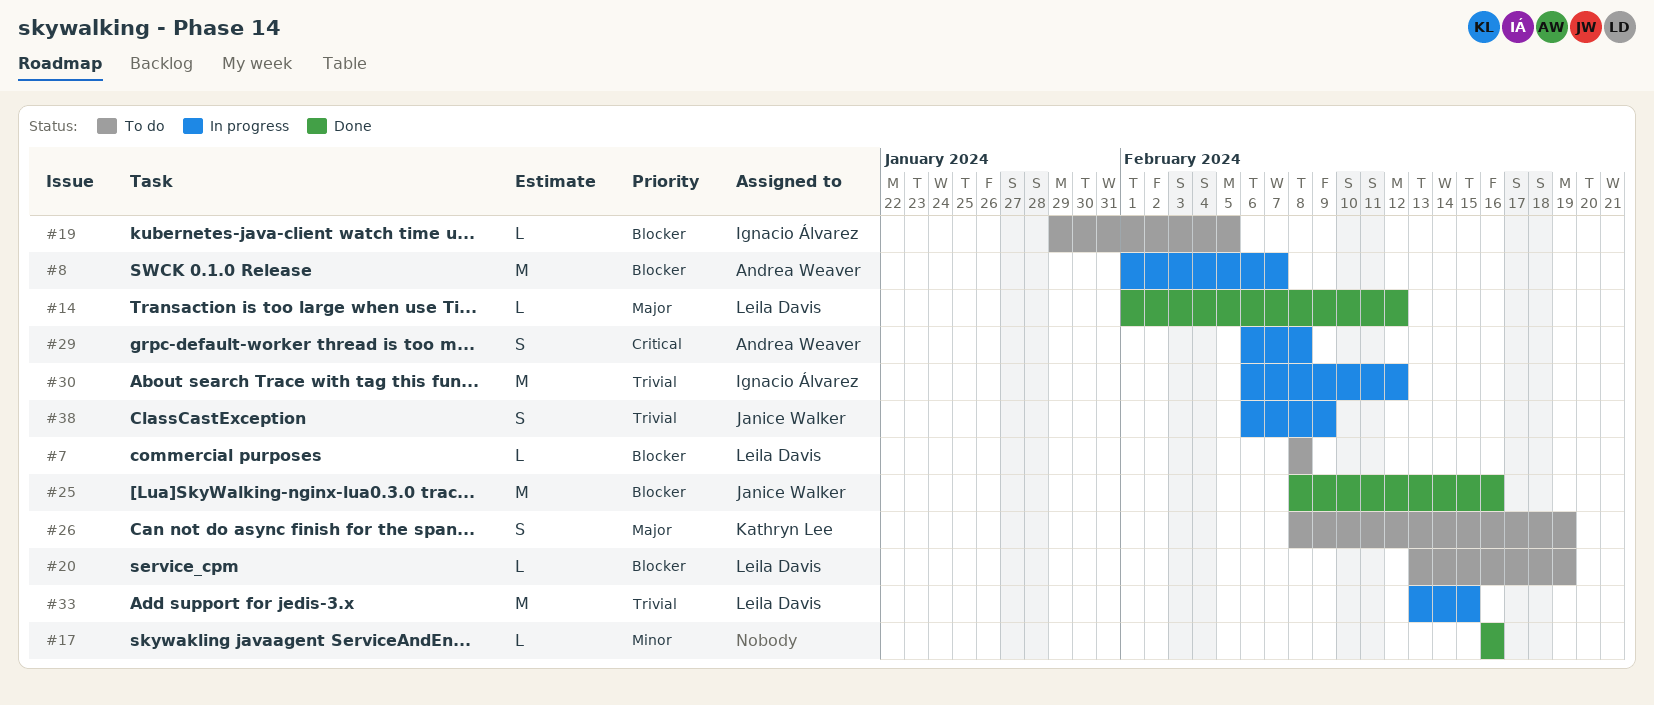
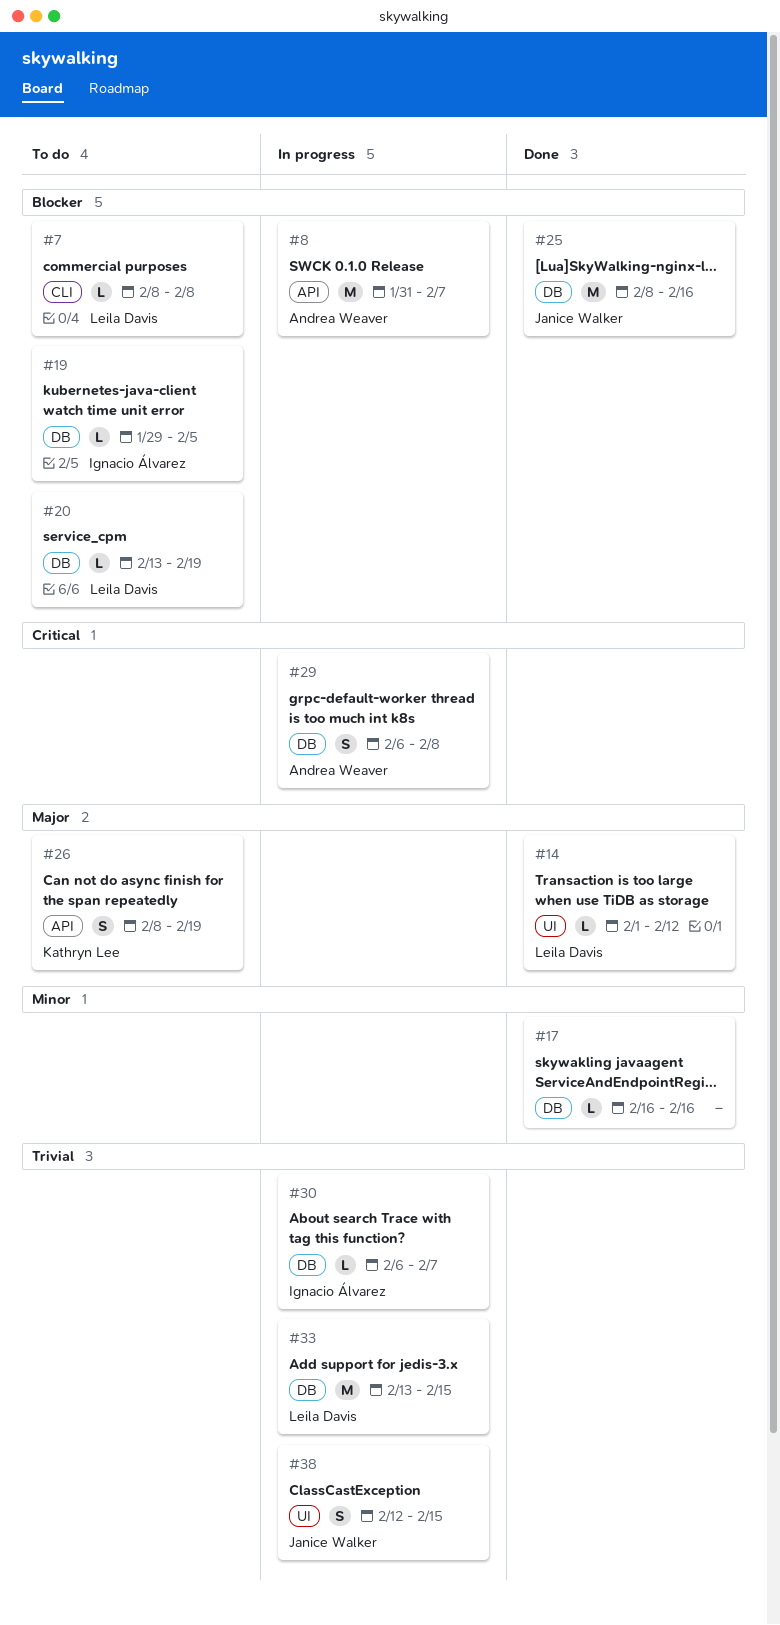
#8, start: Feb 1 -> Jan 31
#30, estimate: M -> L
#30, due: Feb 12 -> Feb 7
#38, start: Feb 6 -> Feb 12
#38, due: Feb 9 -> Feb 15

